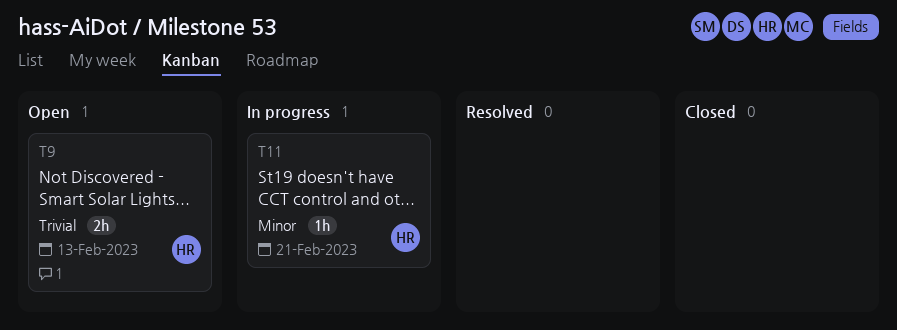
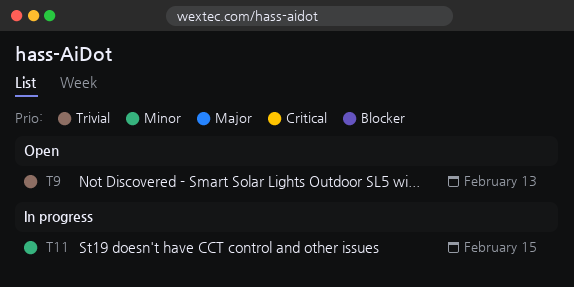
T11, due: Feb 21 -> Feb 15

